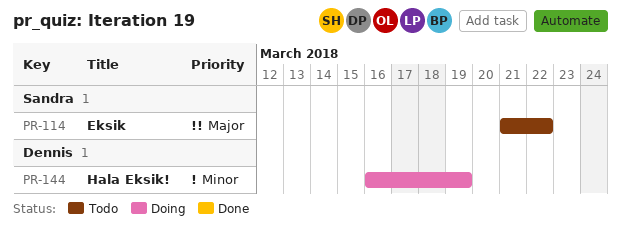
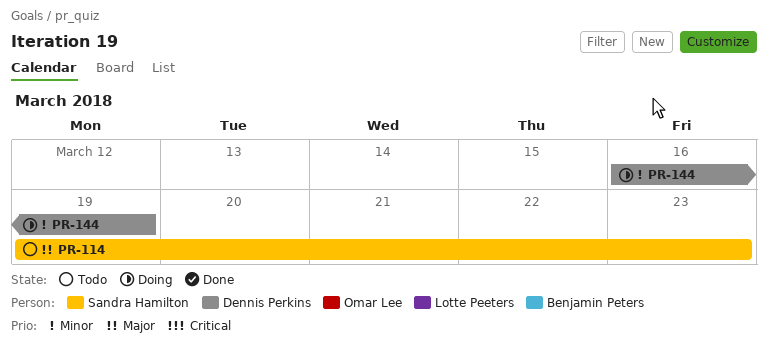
PR-114, start: Mar 21 -> Mar 19
PR-114, due: Mar 22 -> Mar 23

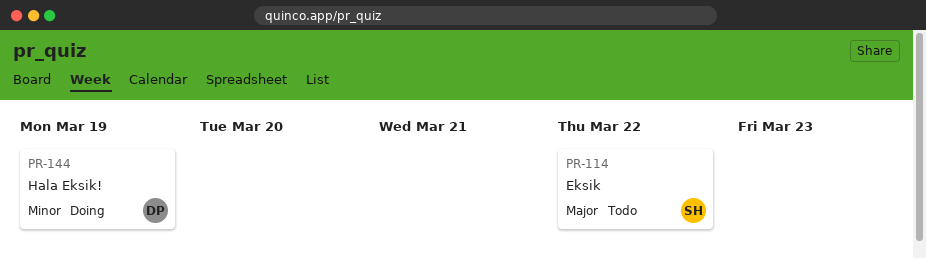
PR-114, due: Mar 23 -> Mar 22

